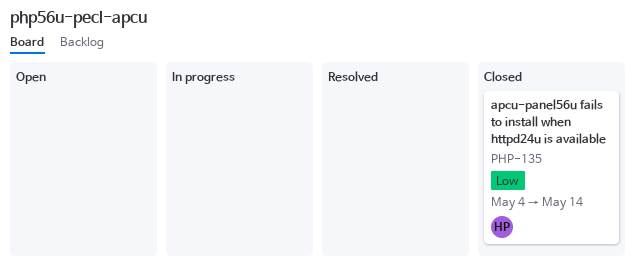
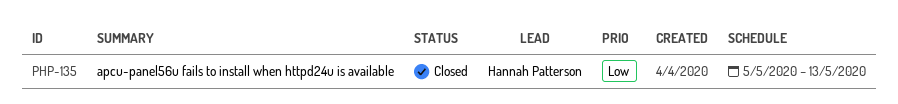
PHP-135, start: May 4 -> May 5
PHP-135, due: May 14 -> May 13

